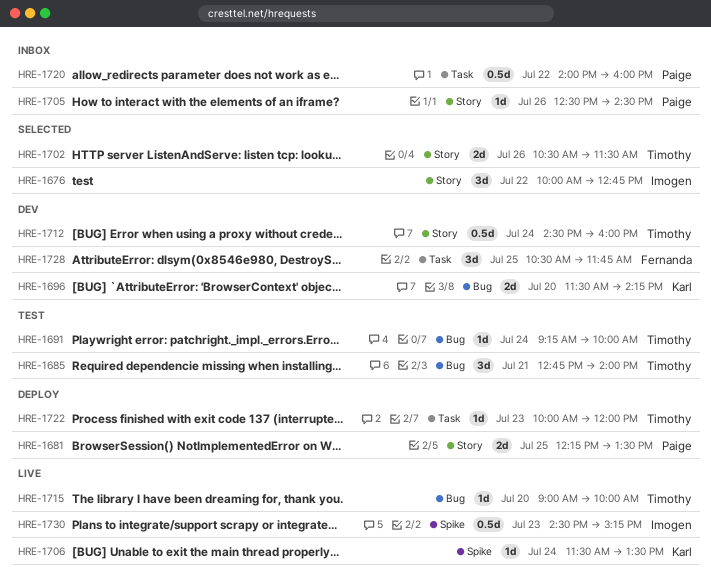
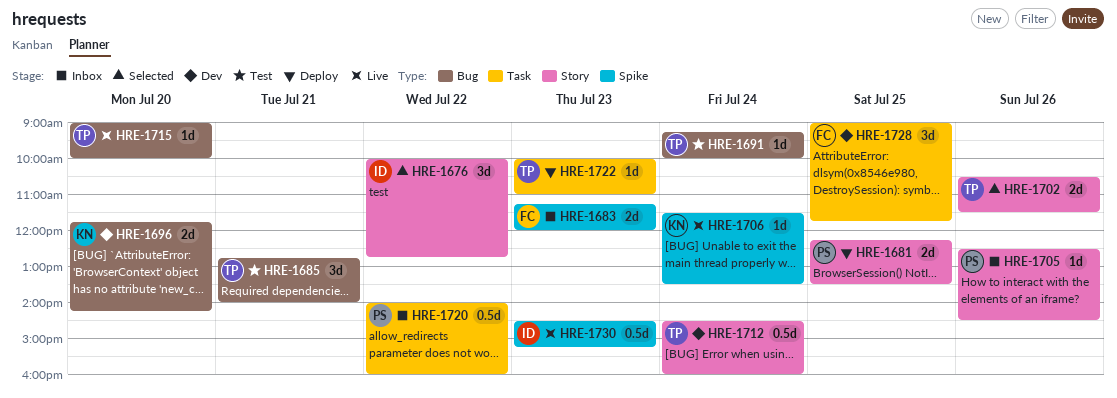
HRE-1683: none -> present
HRE-1696, begins: 11:30 -> 11:45
HRE-1722, ends: 12:00 -> 11:00
HRE-1728, begins: 10:30 -> 09:00

